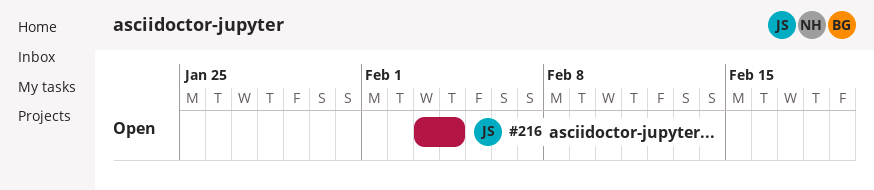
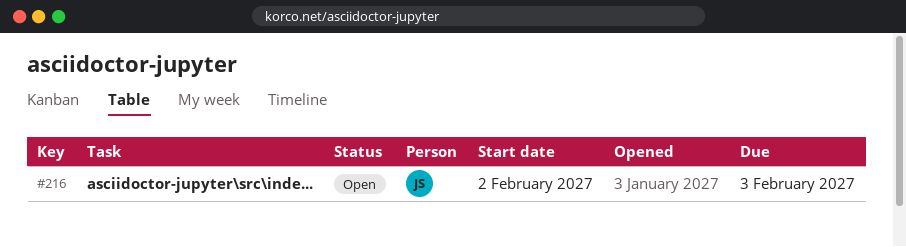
#216, start: Feb 3 -> Feb 2
#216, due: Feb 4 -> Feb 3

